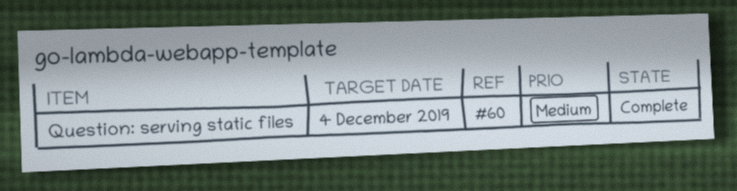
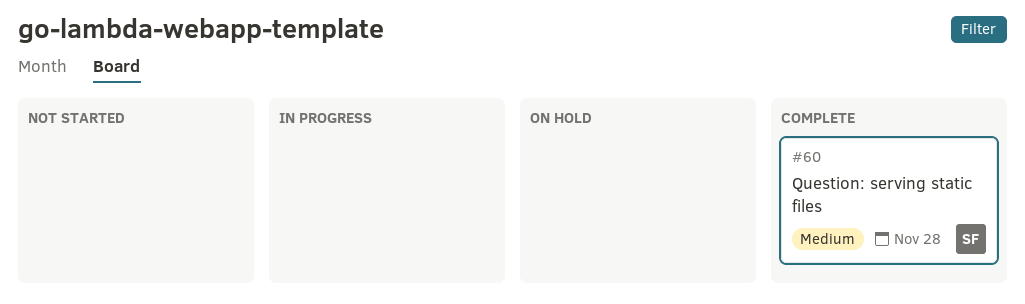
#60, due: Dec 4 -> Nov 28

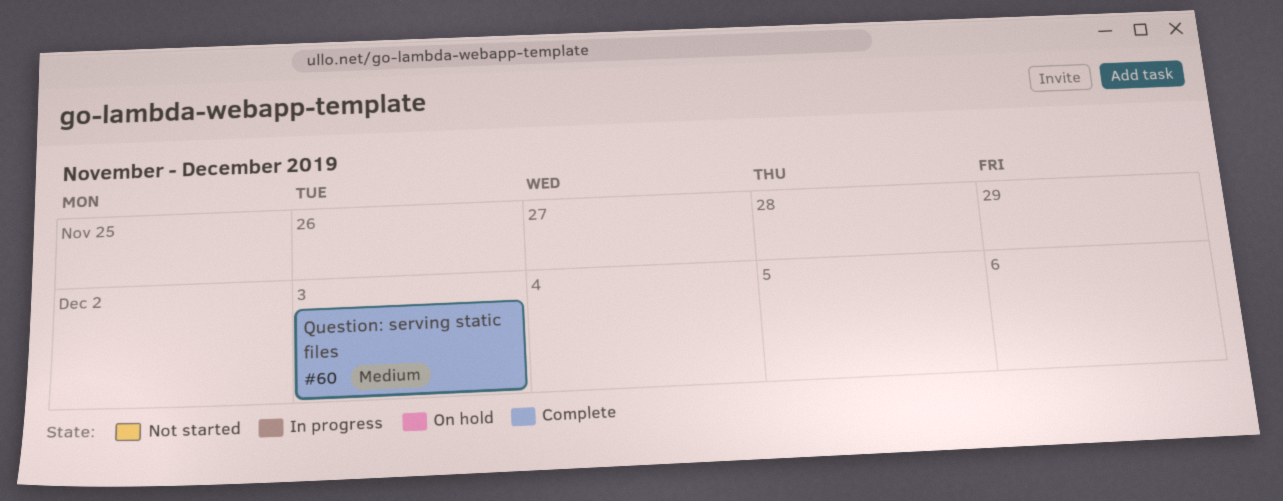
#60, due: Nov 28 -> Dec 3

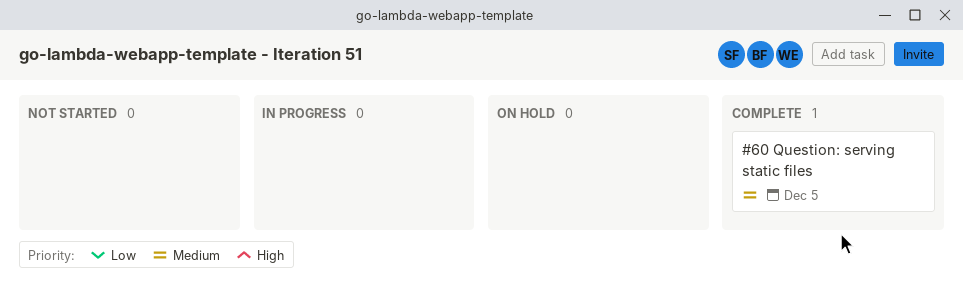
#60, due: Dec 3 -> Dec 5

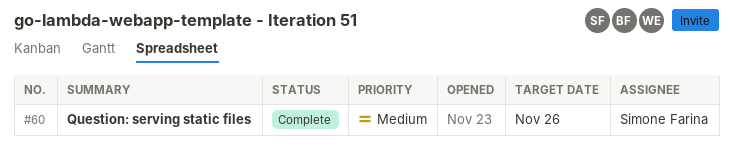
#60, due: Dec 5 -> Nov 26

